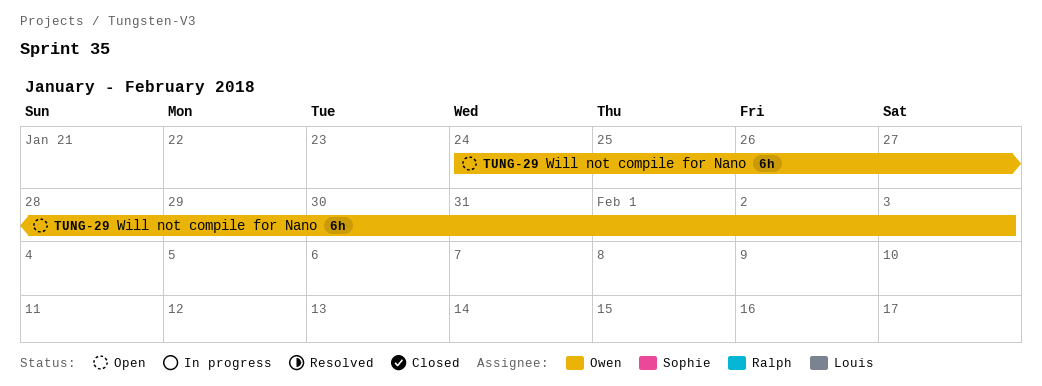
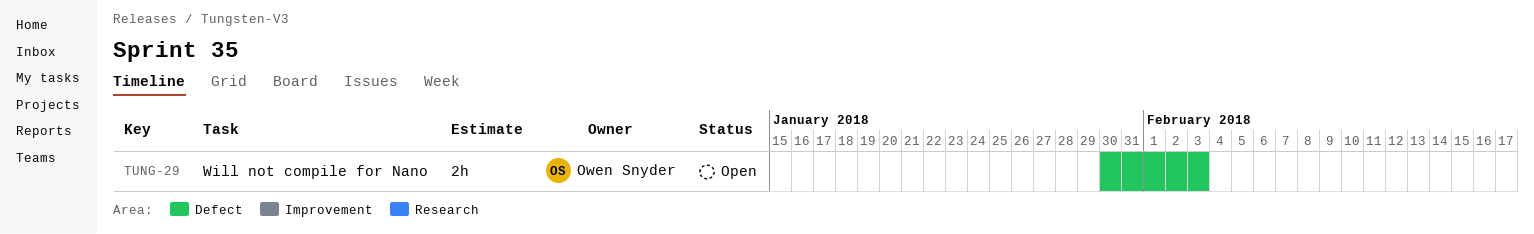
TUNG-29, estimate: 6h -> 2h
TUNG-29, start: Jan 24 -> Jan 30

